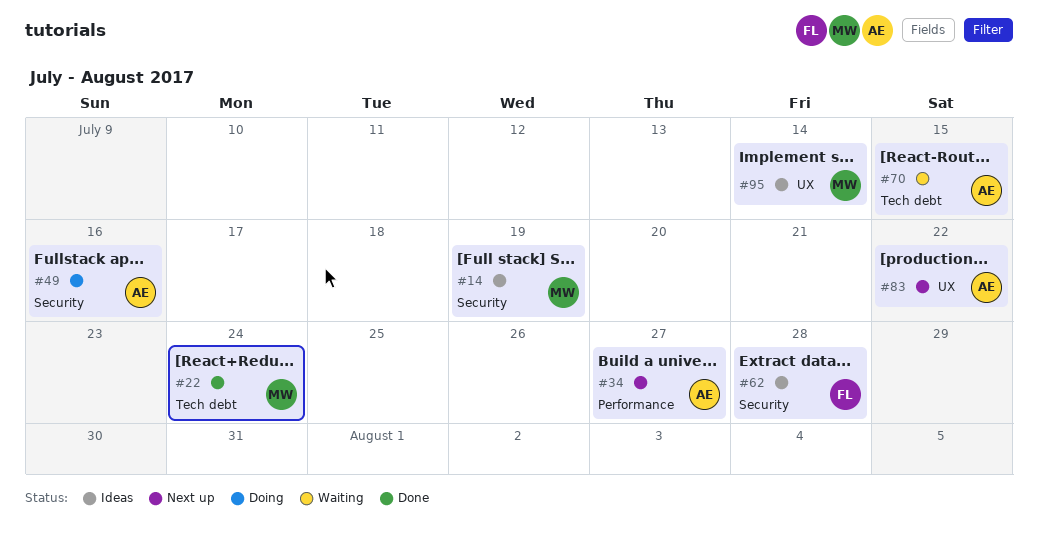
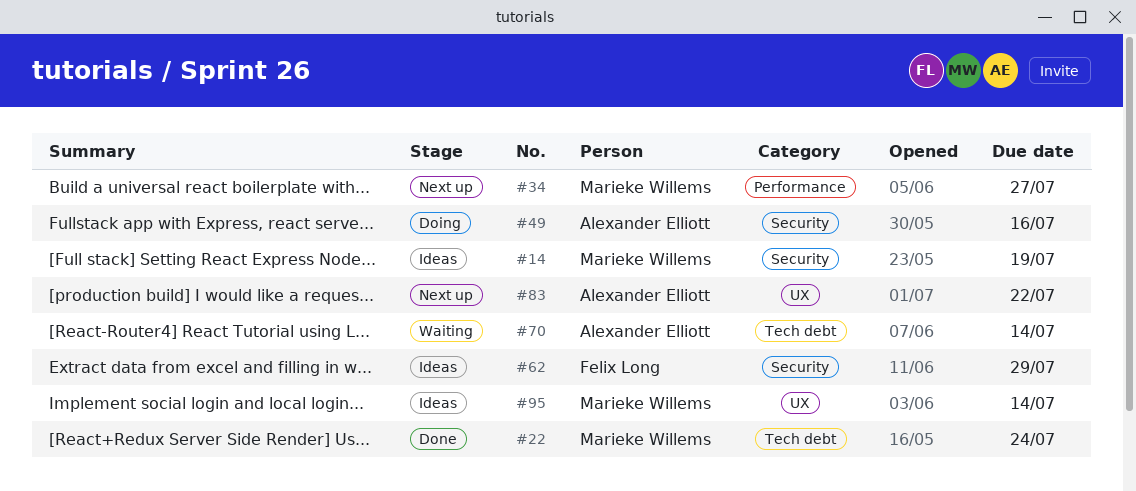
#34, owner: Alexander Elliott -> Marieke Willems
#62, due: Jul 28 -> Jul 29
#70, due: Jul 15 -> Jul 14

